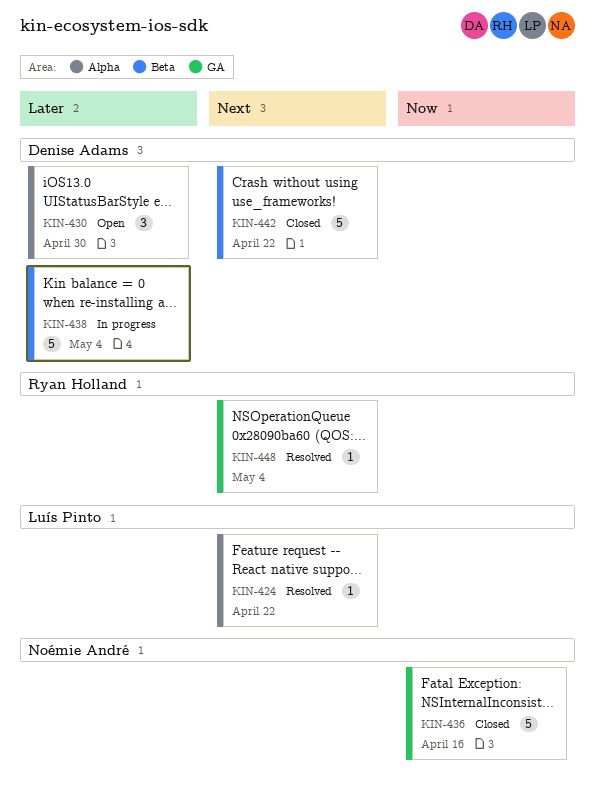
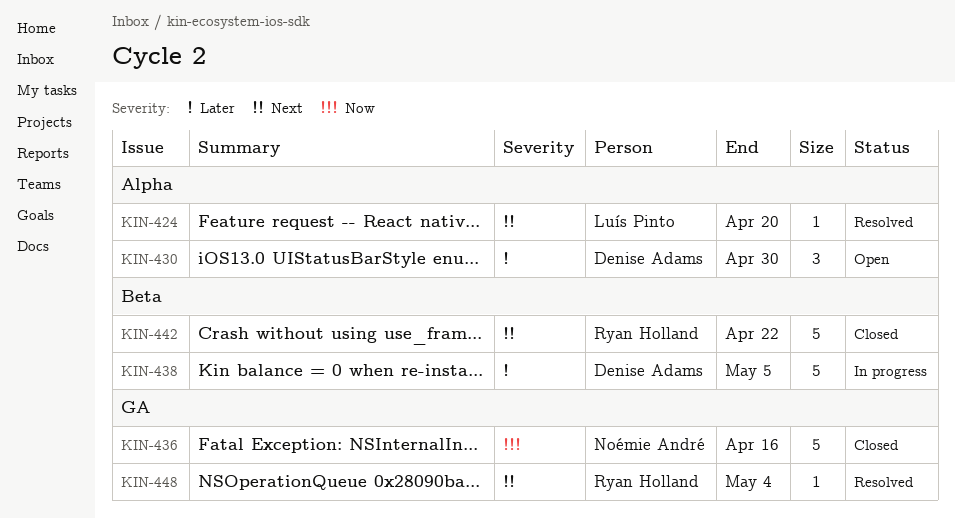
KIN-424, due: Apr 22 -> Apr 20
KIN-438, due: May 4 -> May 5
KIN-442, owner: Denise Adams -> Ryan Holland

